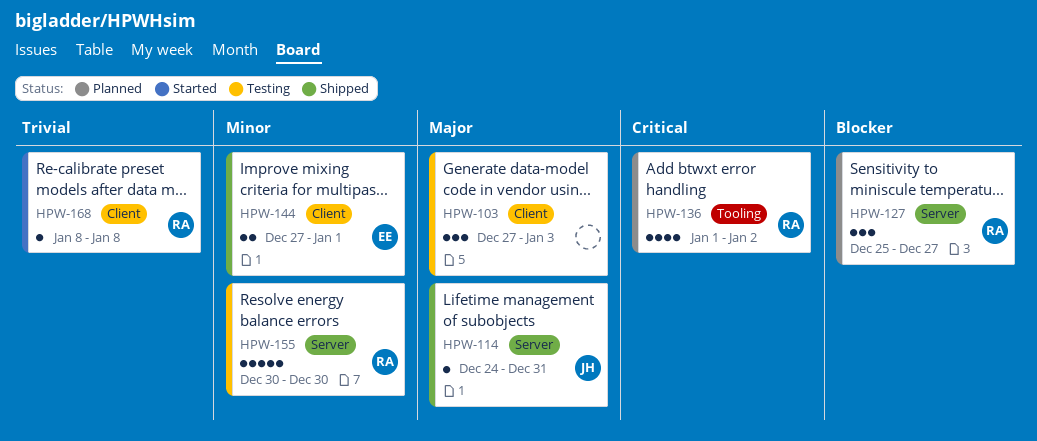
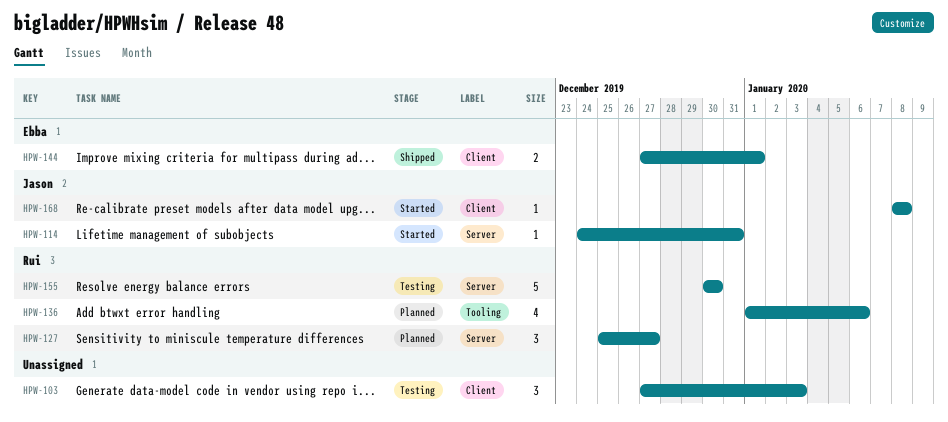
HPW-114, status: Shipped -> Started
HPW-136, due: Jan 2 -> Jan 6
HPW-168, owner: Rui -> Jason

